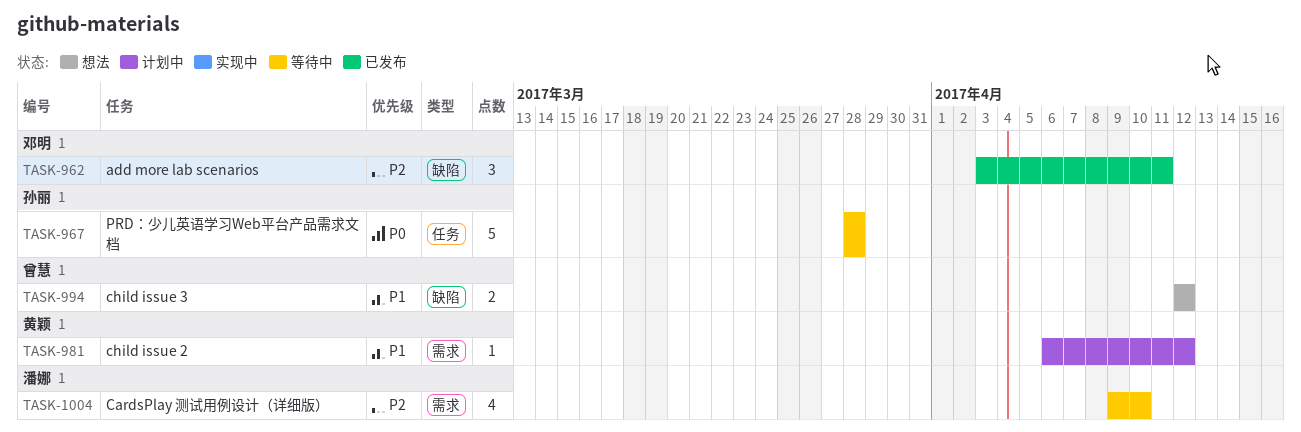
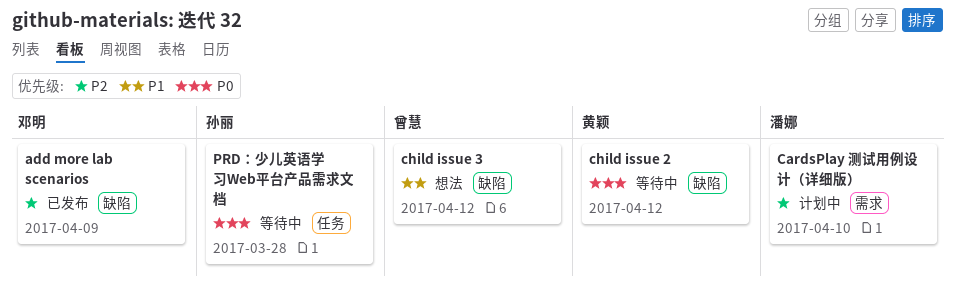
add more lab scenarios, due: Apr 11 -> Apr 9
CardsPlay 测试用例设计（详细版）, status: 等待中 -> 计划中
child issue 2, status: 计划中 -> 等待中
child issue 2, priority: P1 -> P0
child issue 2, label: 需求 -> 缺陷

